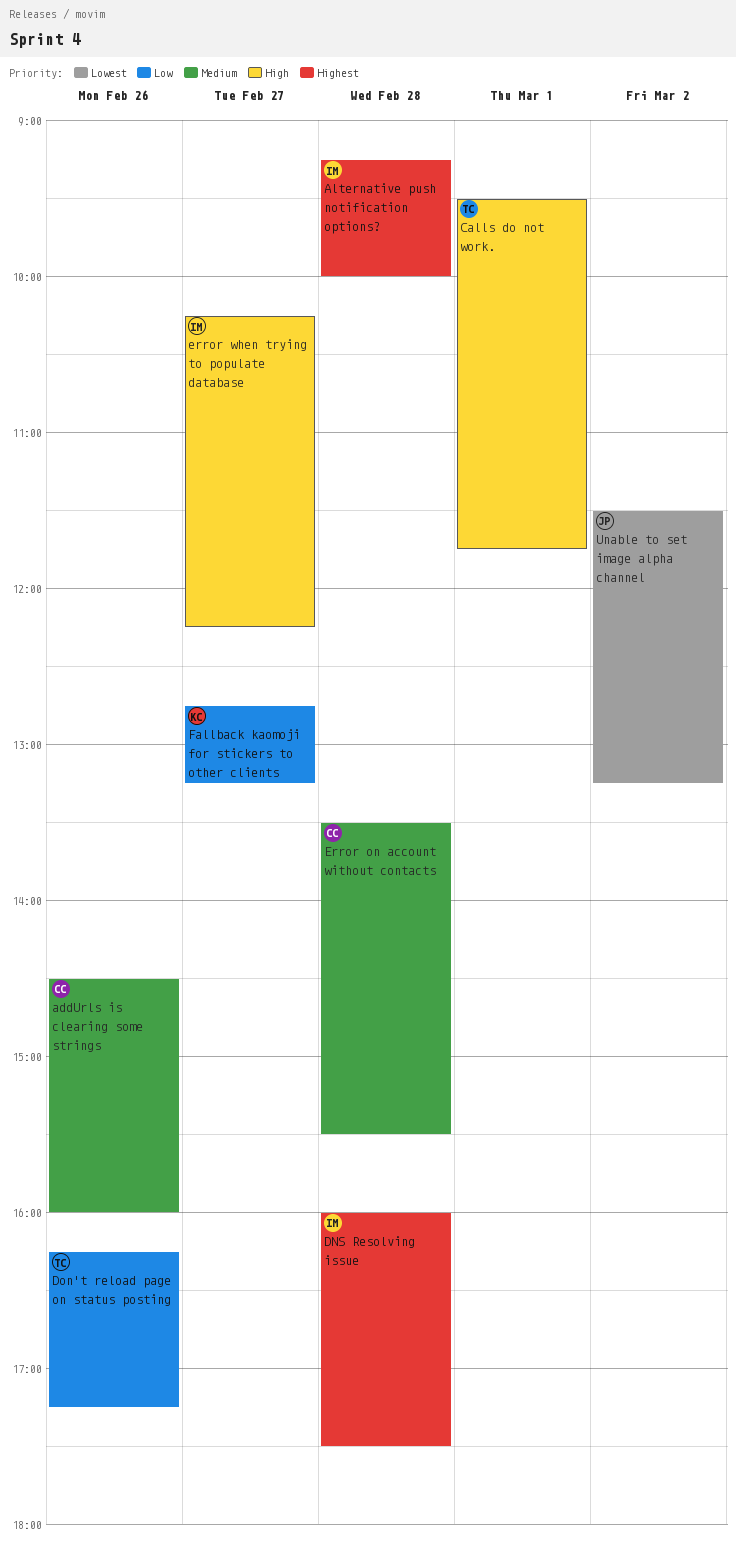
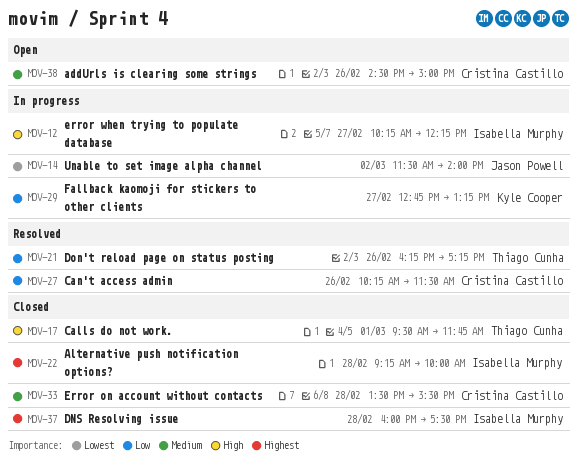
addUrls is clearing some strings, ends: 16:00 -> 15:00
Can't access admin: none -> present
Unable to set image alpha channel, ends: 13:15 -> 14:00

